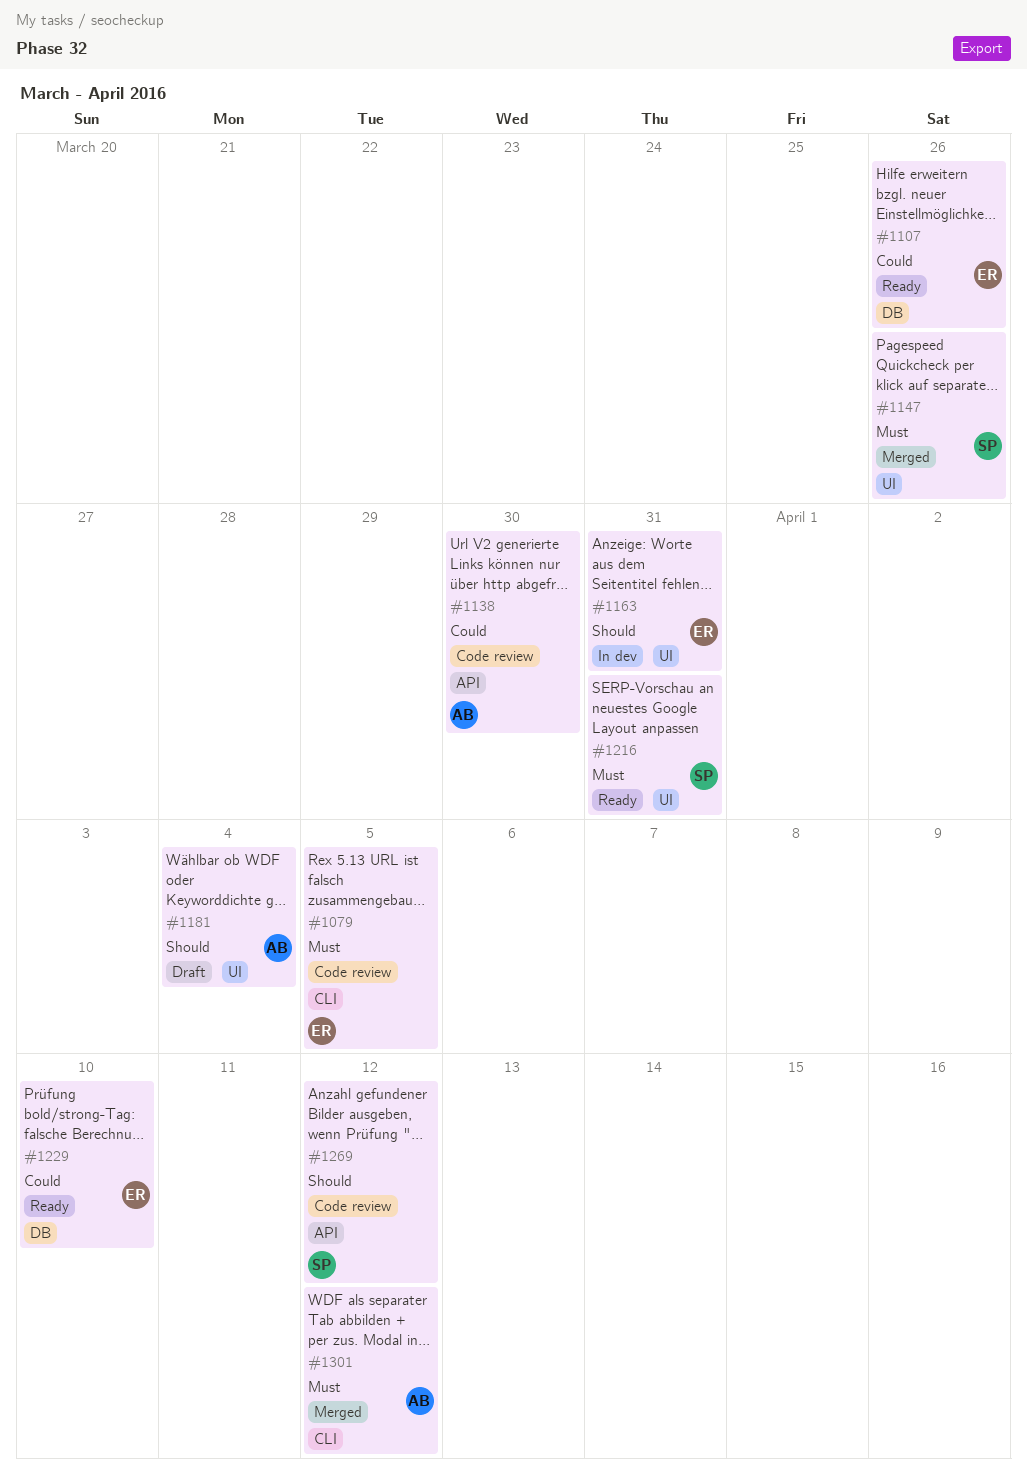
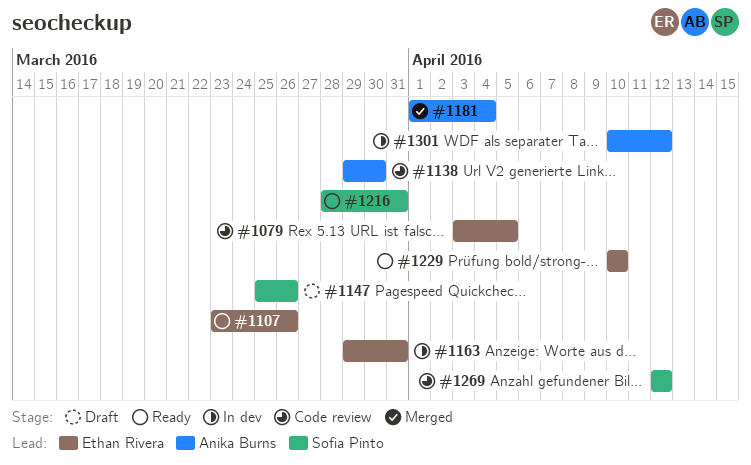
#1147, status: Merged -> Draft
#1181, status: Draft -> Merged
#1301, status: Merged -> In dev

